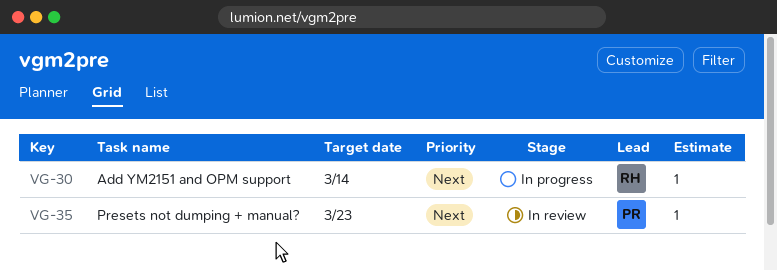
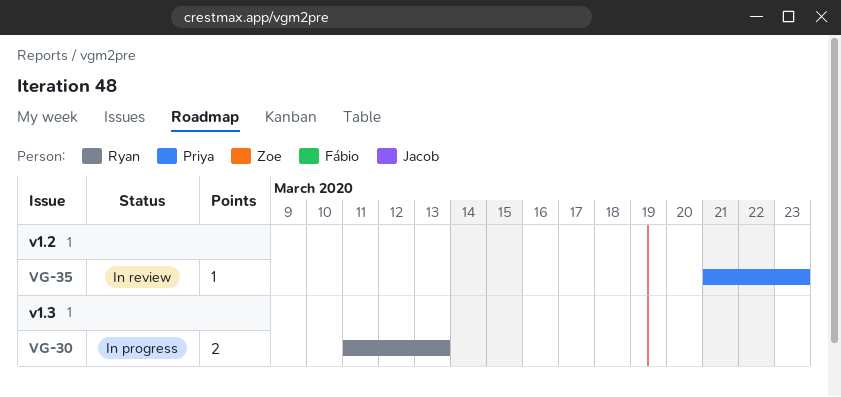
VG-30, estimate: 1 -> 2
VG-30, due: Mar 14 -> Mar 13

